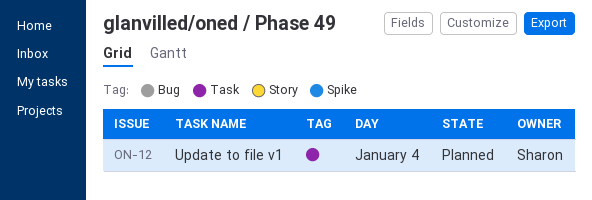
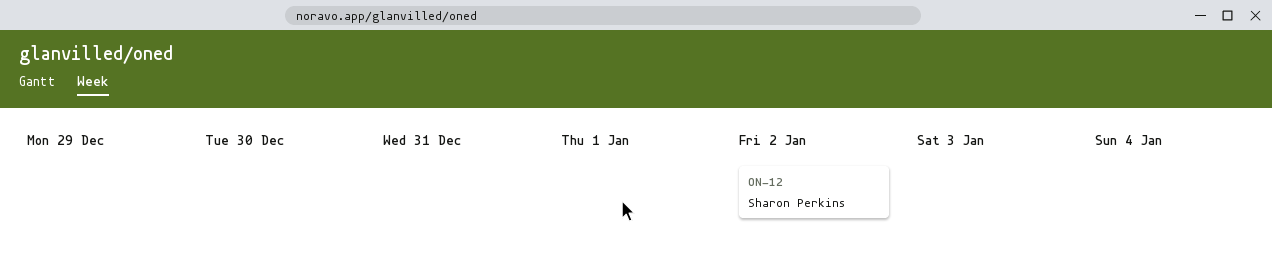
ON-12, day: Jan 4 -> Jan 2

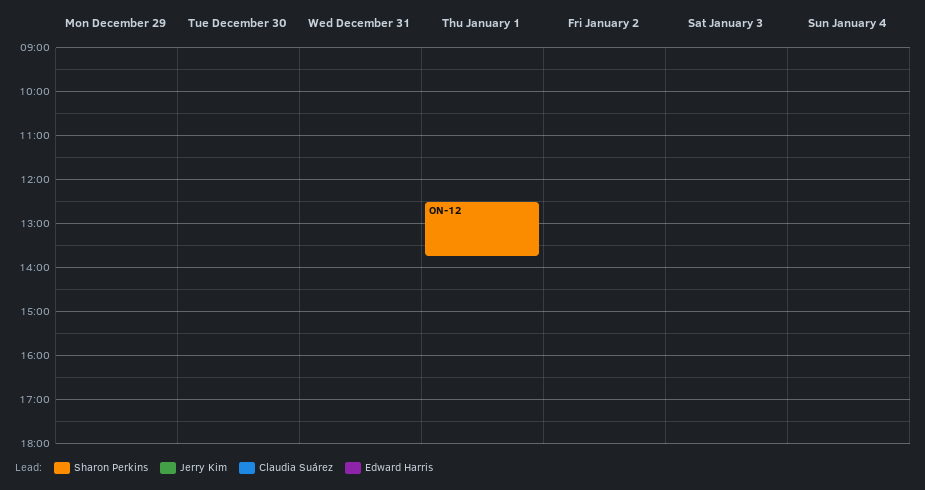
ON-12, day: Jan 2 -> Jan 1

